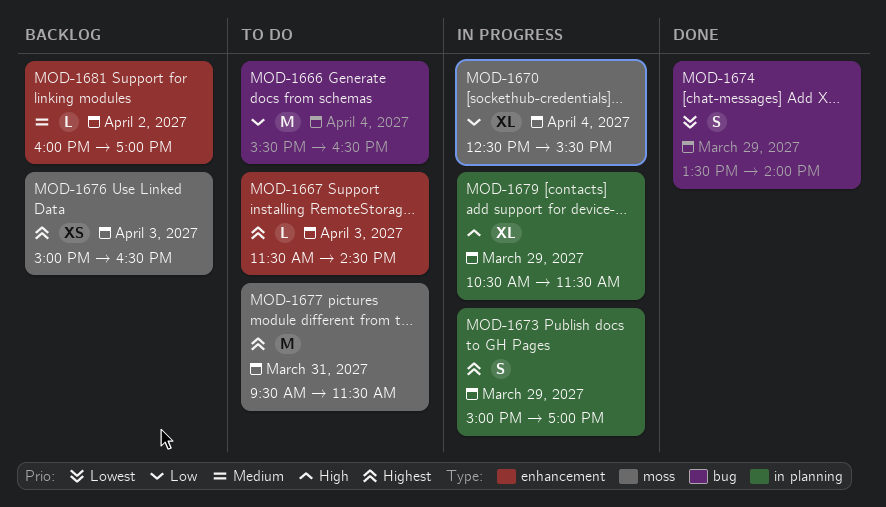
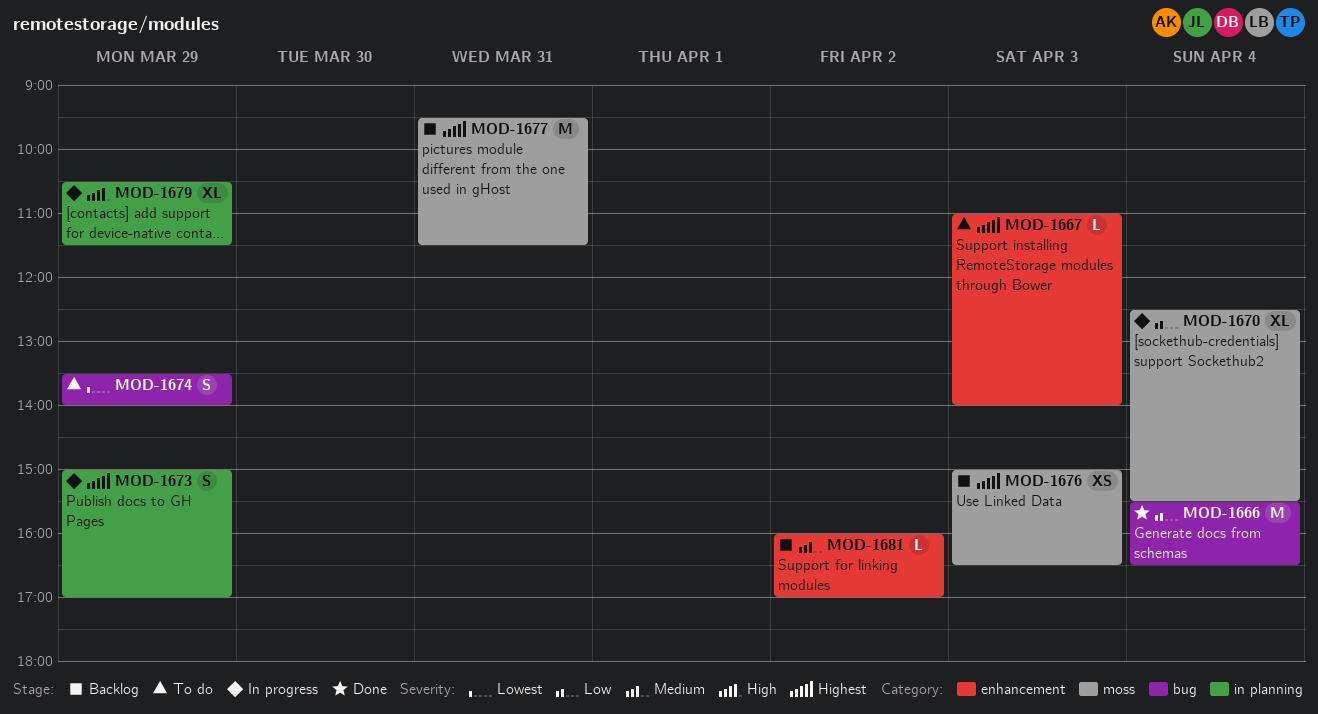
MOD-1666, status: To do -> Done
MOD-1667, begins: 11:30 -> 11:00
MOD-1667, ends: 14:30 -> 14:00
MOD-1674, status: Done -> To do
MOD-1677, status: To do -> Backlog

